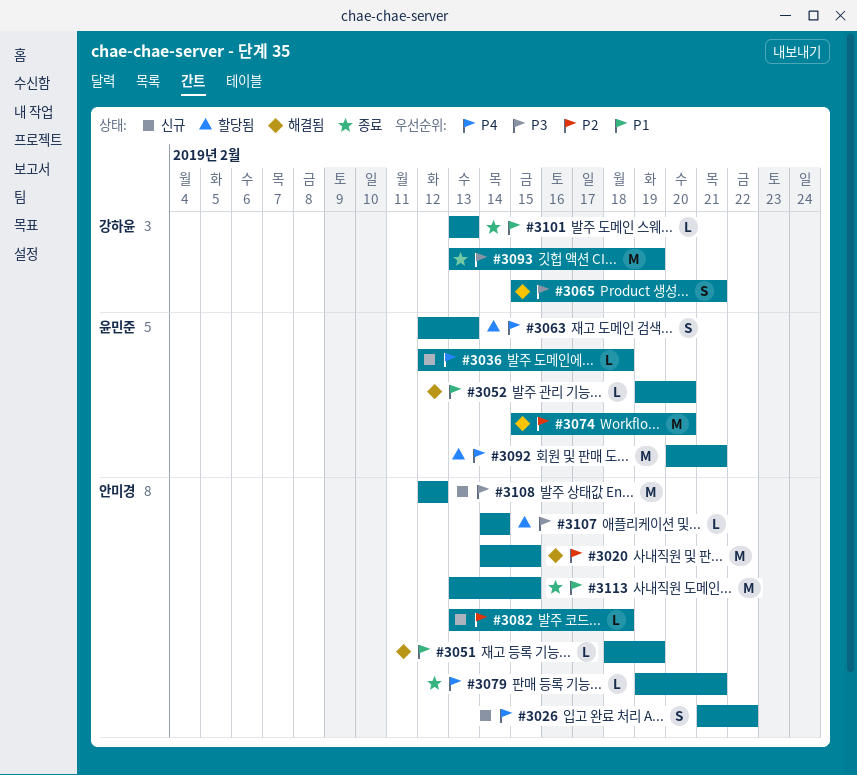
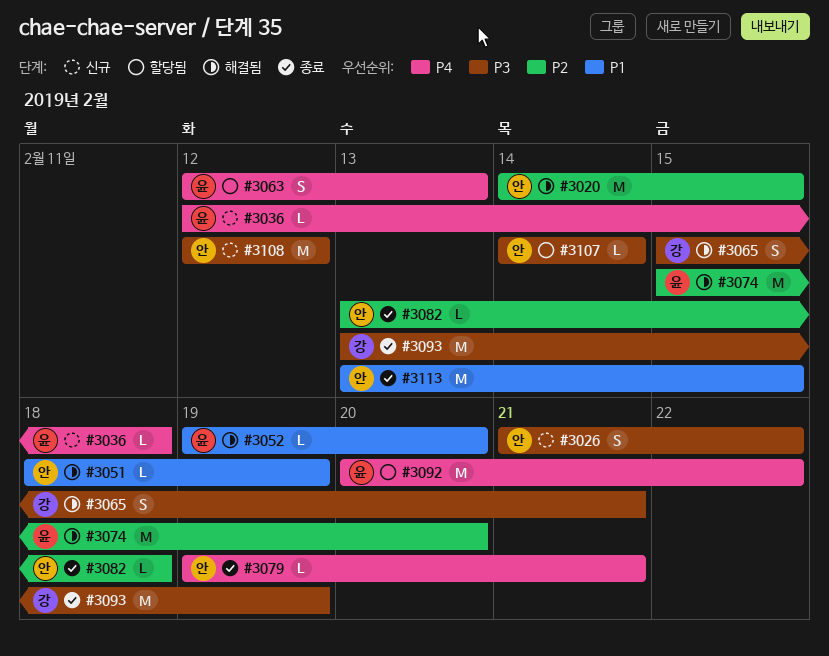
#3026, priority: P4 -> P3
#3082, status: 신규 -> 종료
#3092, due: Feb 21 -> Feb 22
#3101: present -> none

